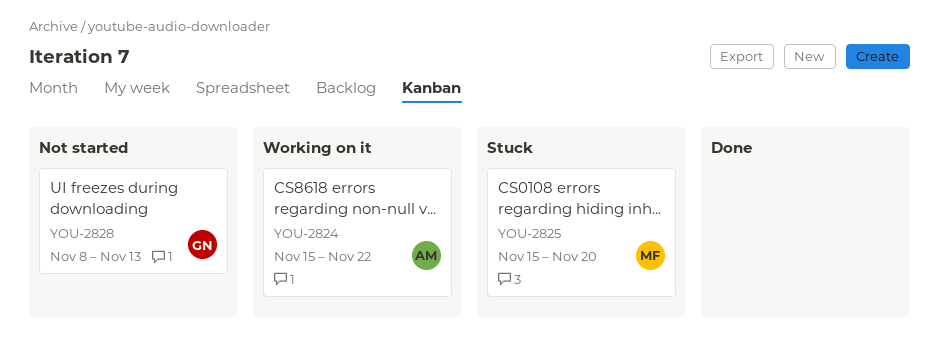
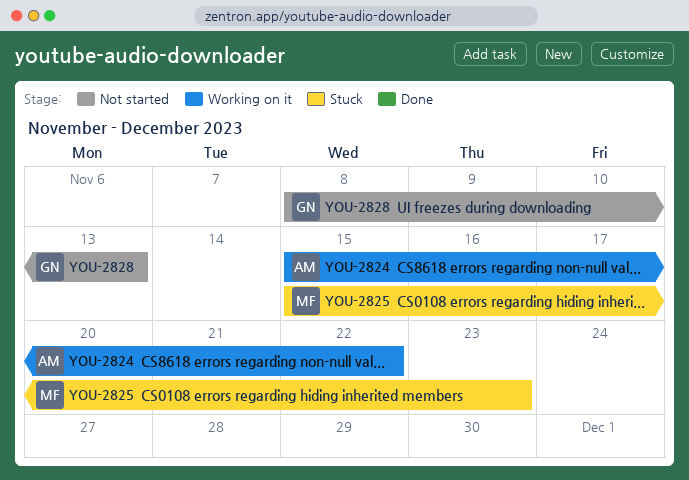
YOU-2825, due: Nov 20 -> Nov 23

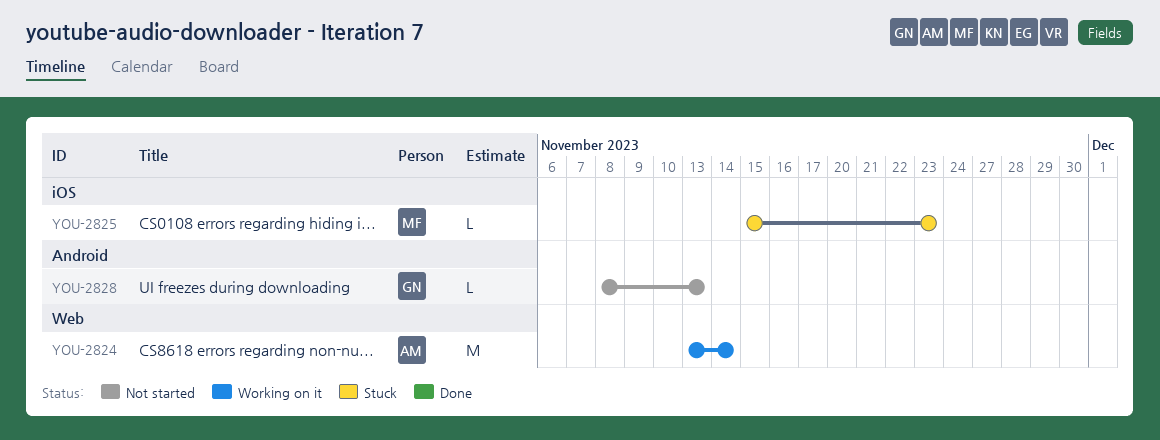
YOU-2824, start: Nov 15 -> Nov 13
YOU-2824, due: Nov 22 -> Nov 14

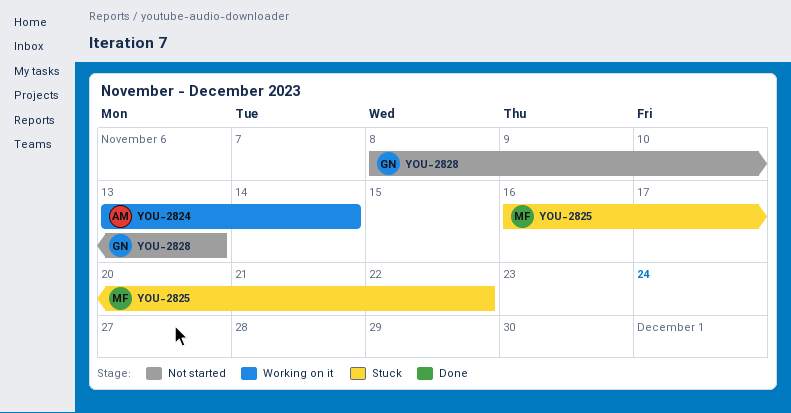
YOU-2825, start: Nov 15 -> Nov 16
YOU-2825, due: Nov 23 -> Nov 22

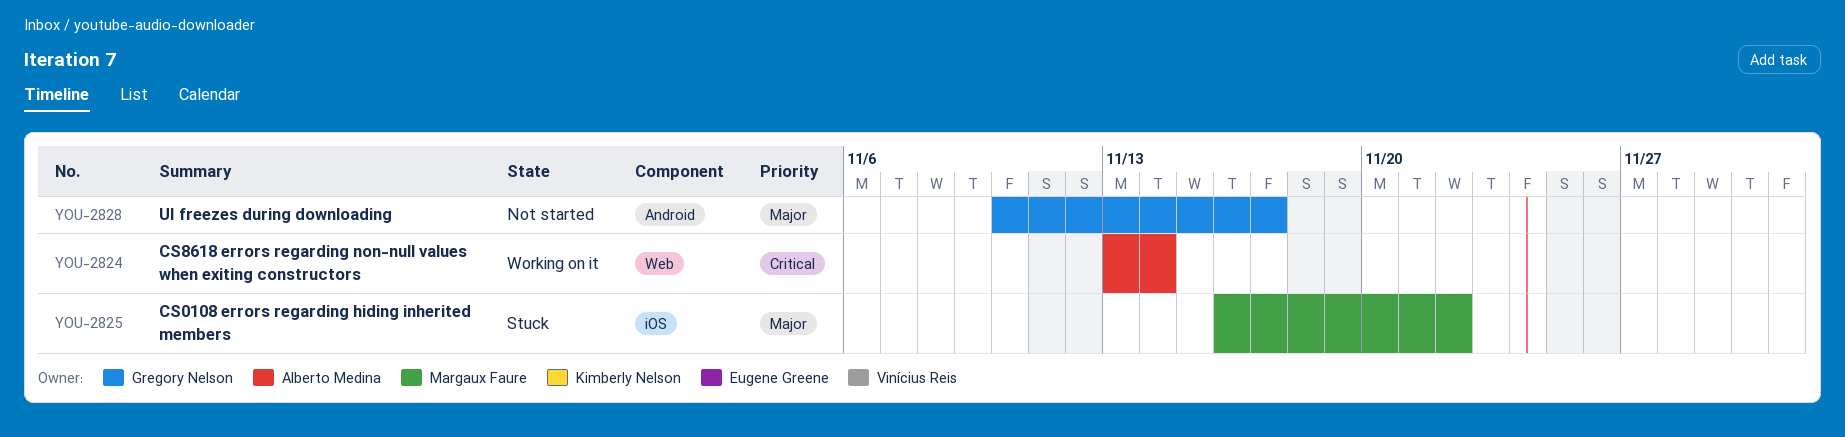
YOU-2828, start: Nov 8 -> Nov 10
YOU-2828, due: Nov 13 -> Nov 17

